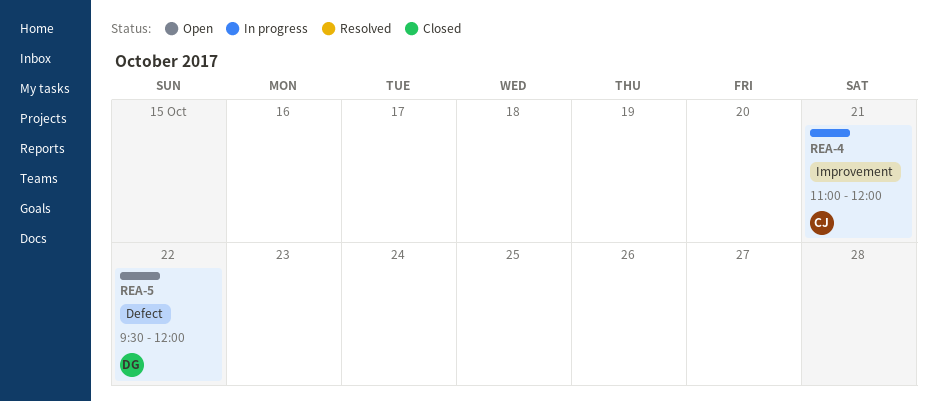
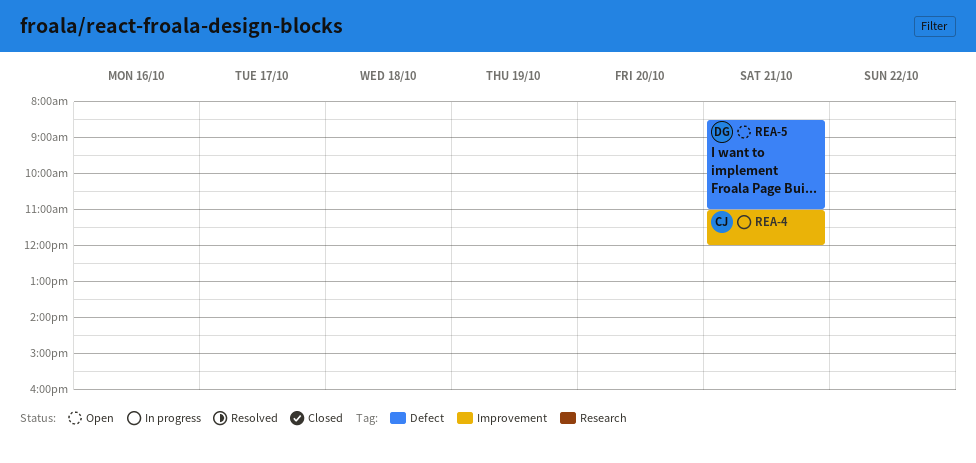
REA-5, day: Oct 22 -> Oct 21
REA-5, begins: 09:30 -> 08:30
REA-5, ends: 12:00 -> 11:00

